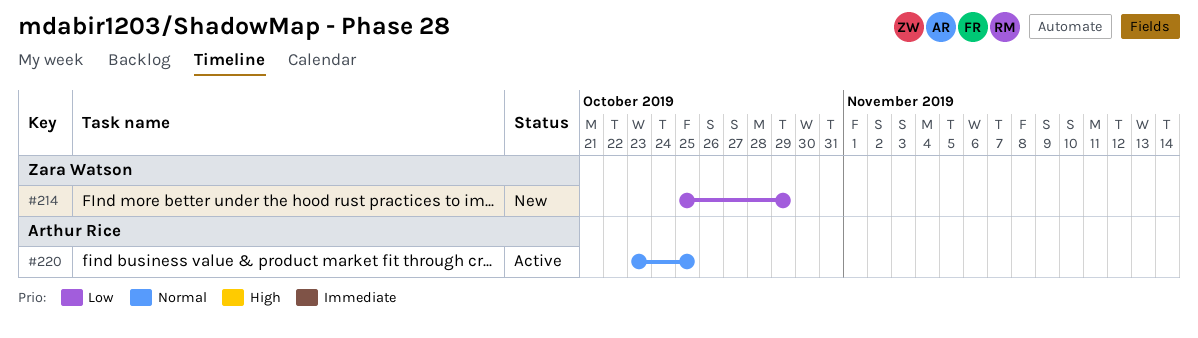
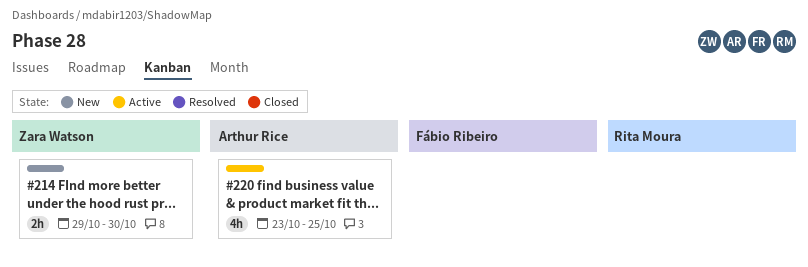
#214, start: Oct 25 -> Oct 29
#214, due: Oct 29 -> Oct 30

